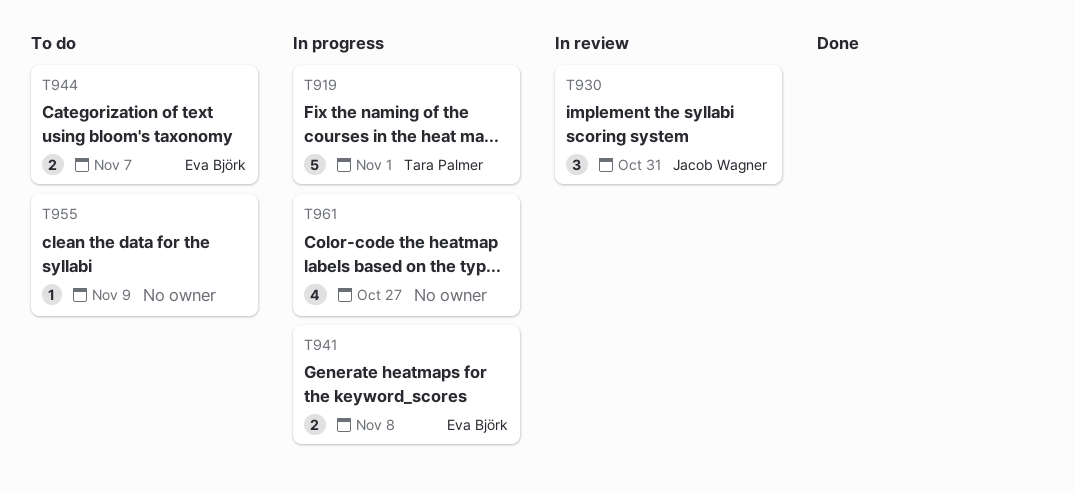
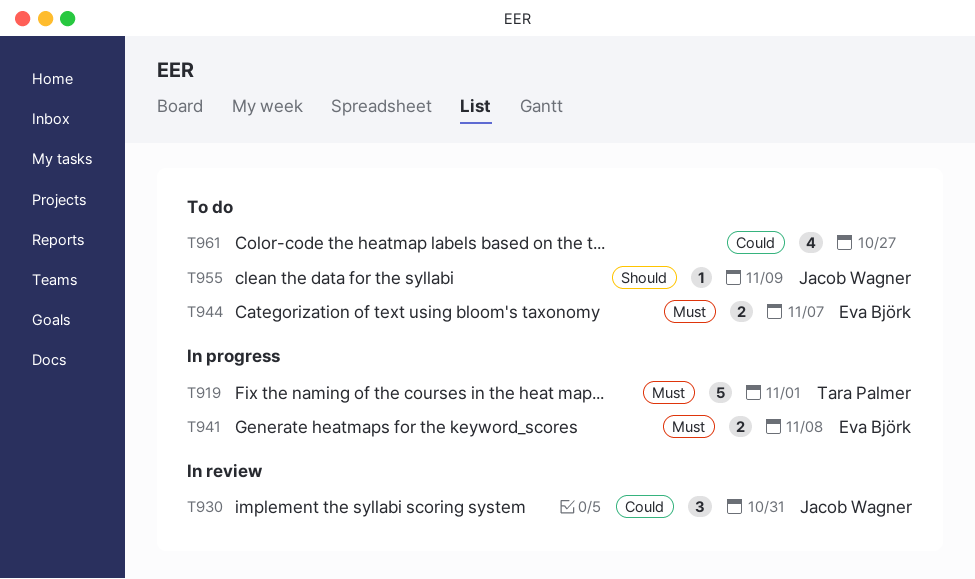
T955, owner: none -> Jacob Wagner
T961, status: In progress -> To do

